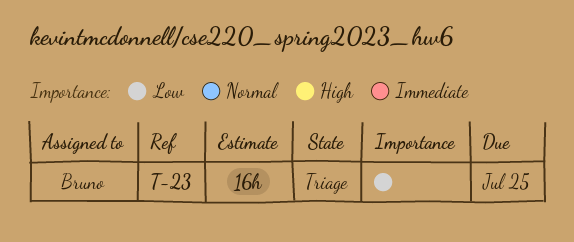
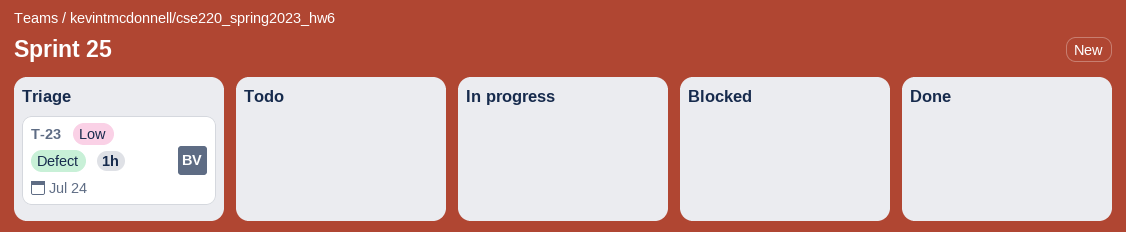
T-23, estimate: 16h -> 1h
T-23, due: Jul 25 -> Jul 24

